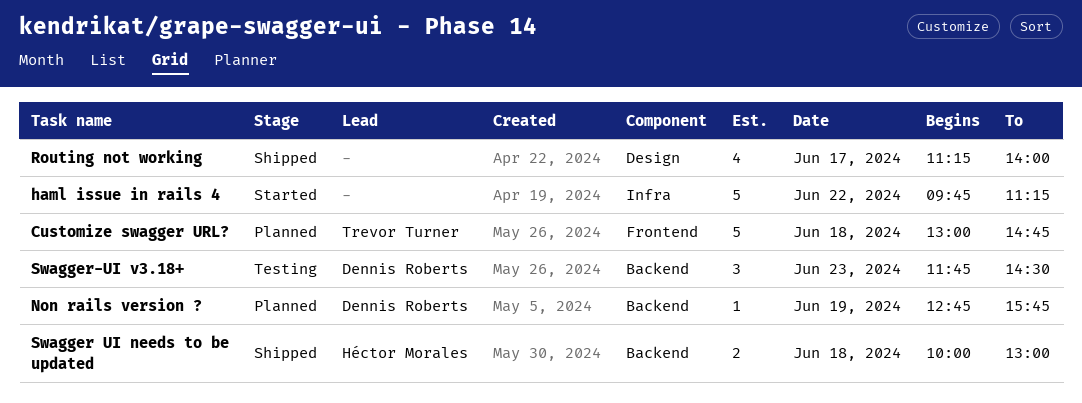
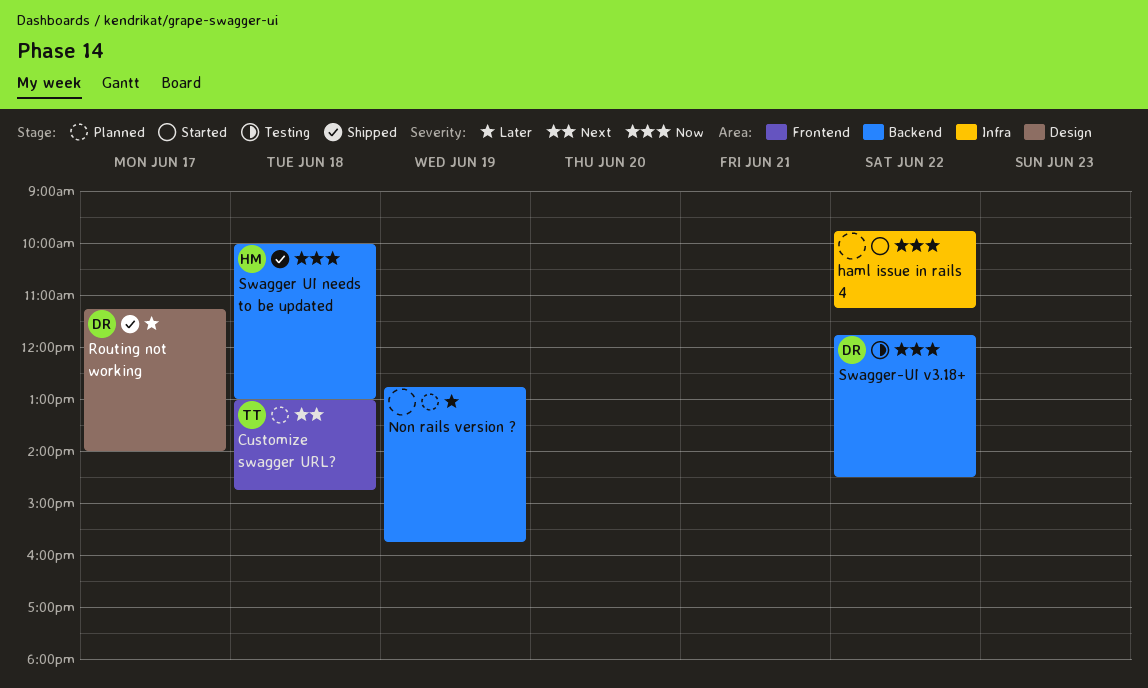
Non rails version ?, owner: Dennis Roberts -> none
Routing not working, owner: none -> Dennis Roberts
Swagger-UI v3.18+, day: Jun 23 -> Jun 22

